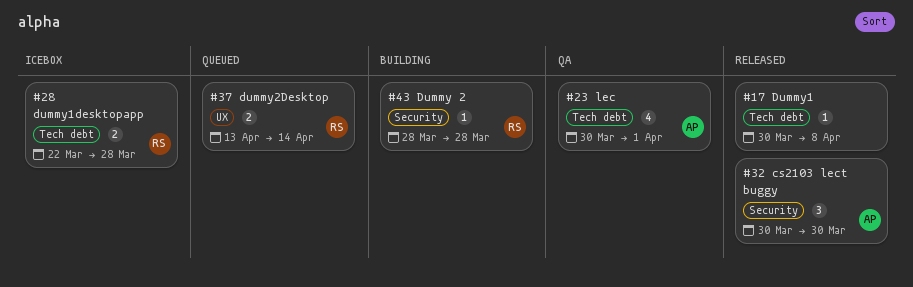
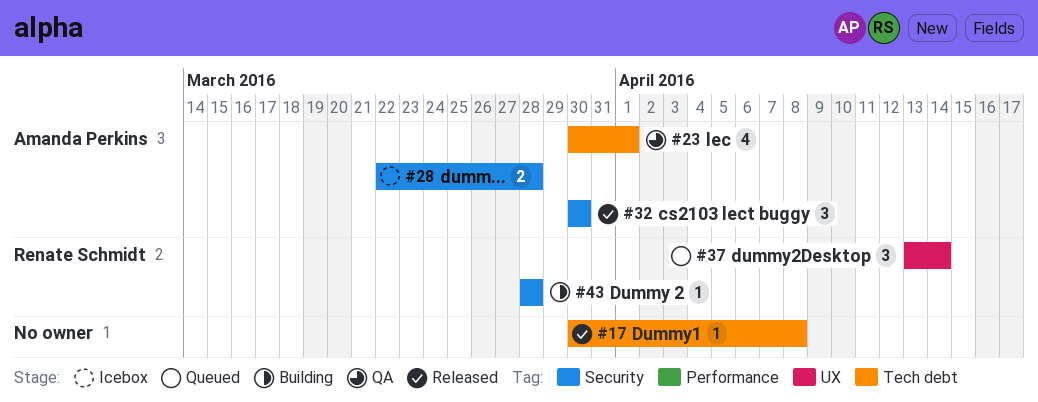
#28, owner: Renate Schmidt -> Amanda Perkins
#28, label: Tech debt -> Security
#37, estimate: 2 -> 3

